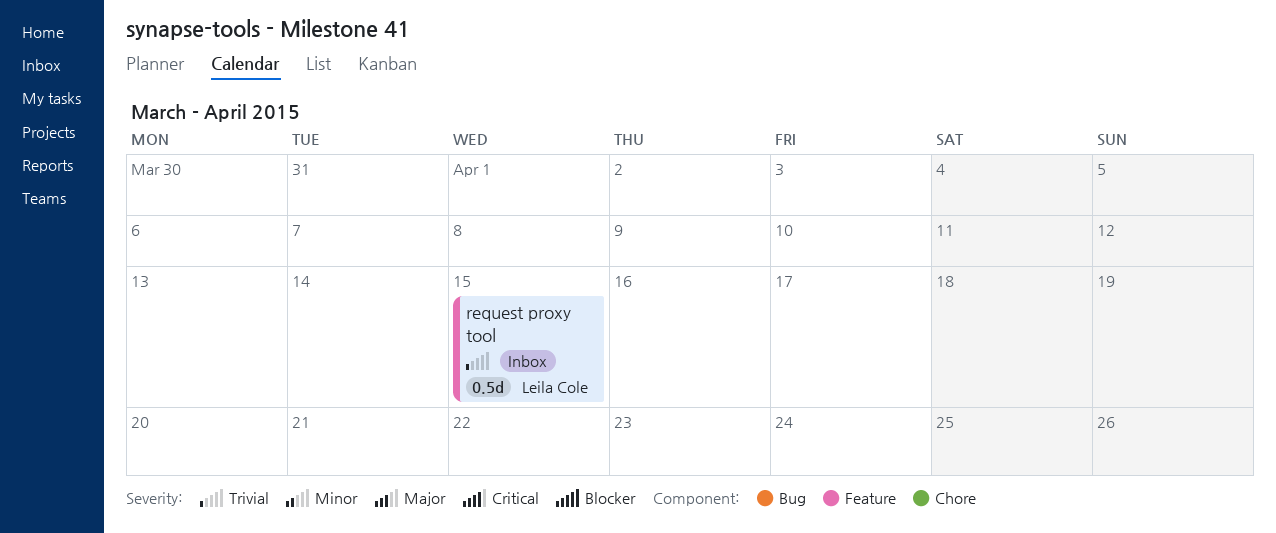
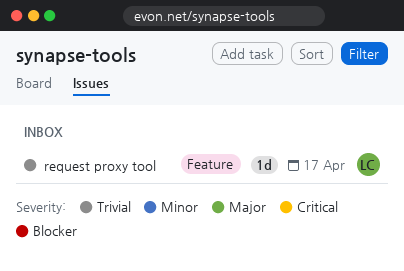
request proxy tool, estimate: 0.5d -> 1d
request proxy tool, due: Apr 15 -> Apr 17

